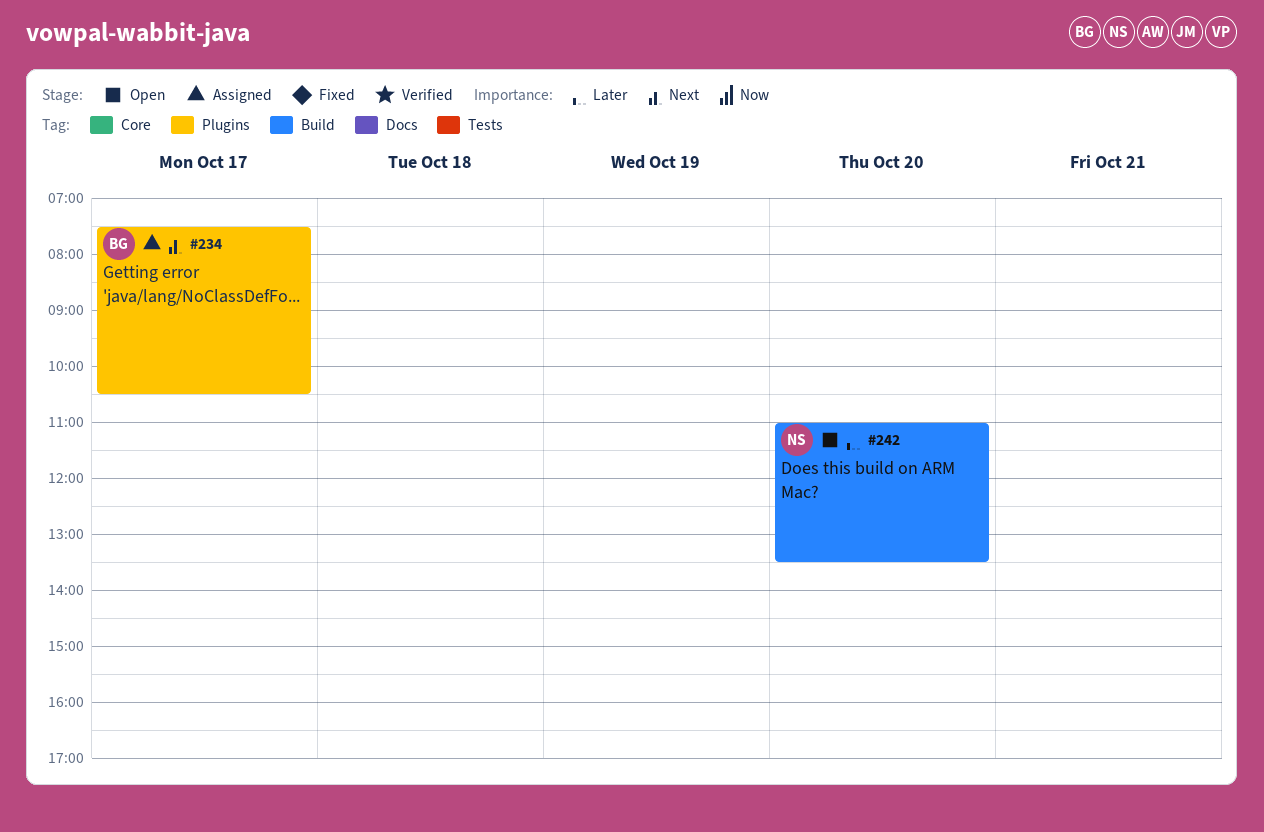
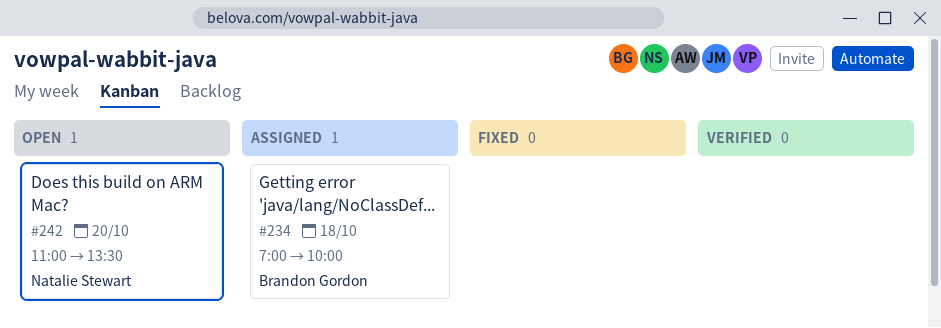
#234, day: Oct 17 -> Oct 18
#234, begins: 07:30 -> 07:00
#234, ends: 10:30 -> 10:00

